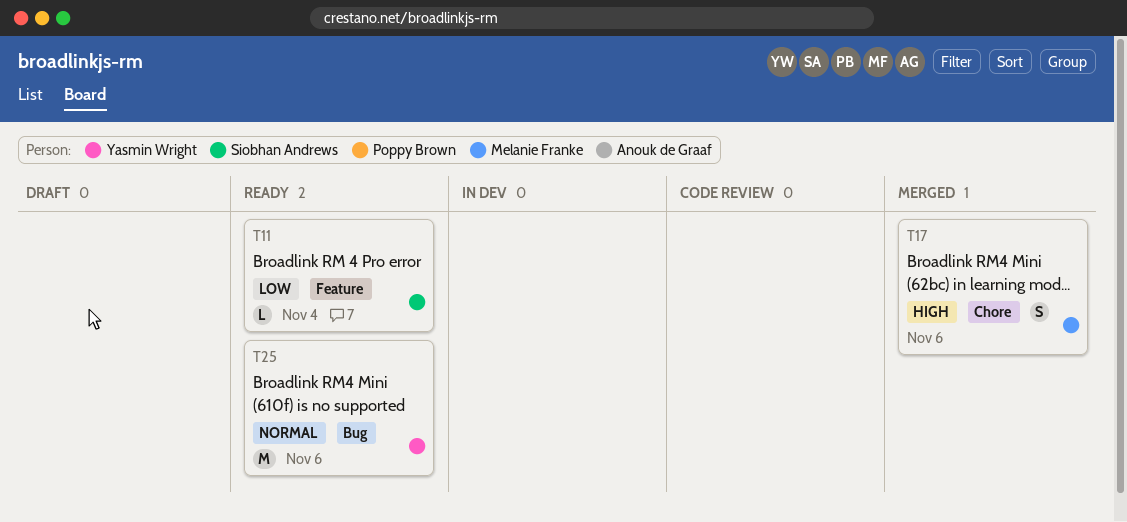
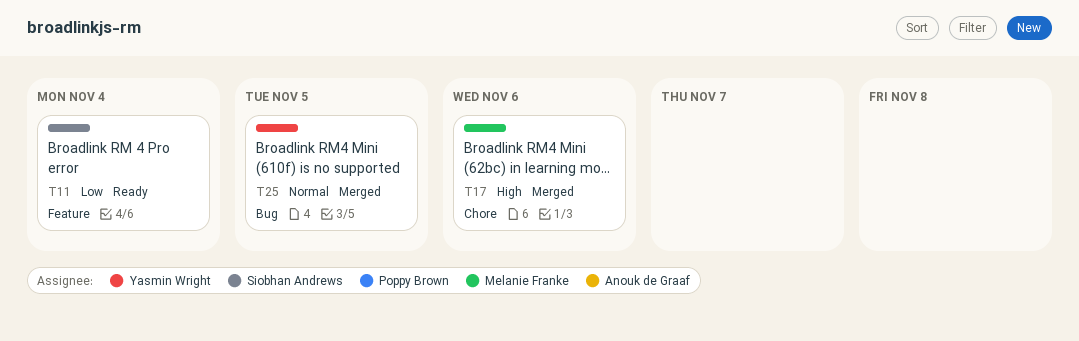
T25, status: Ready -> Merged
T25, due: Nov 6 -> Nov 5

